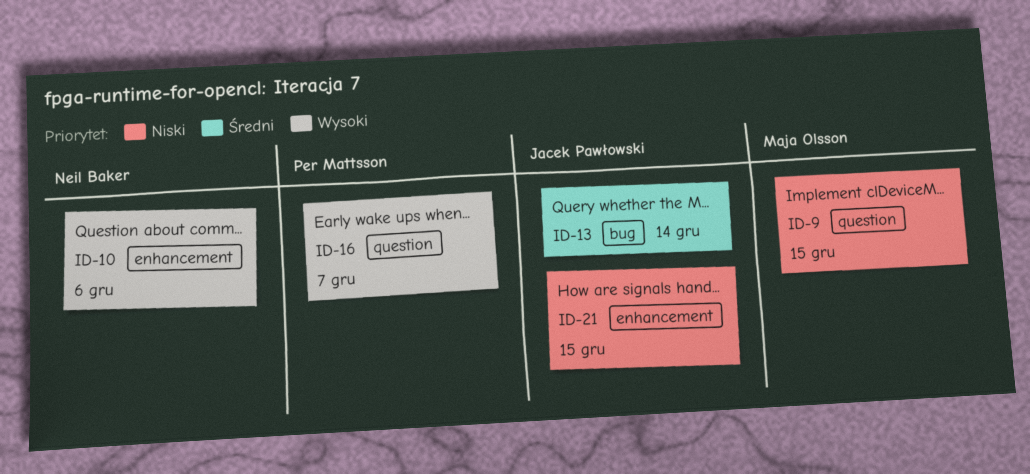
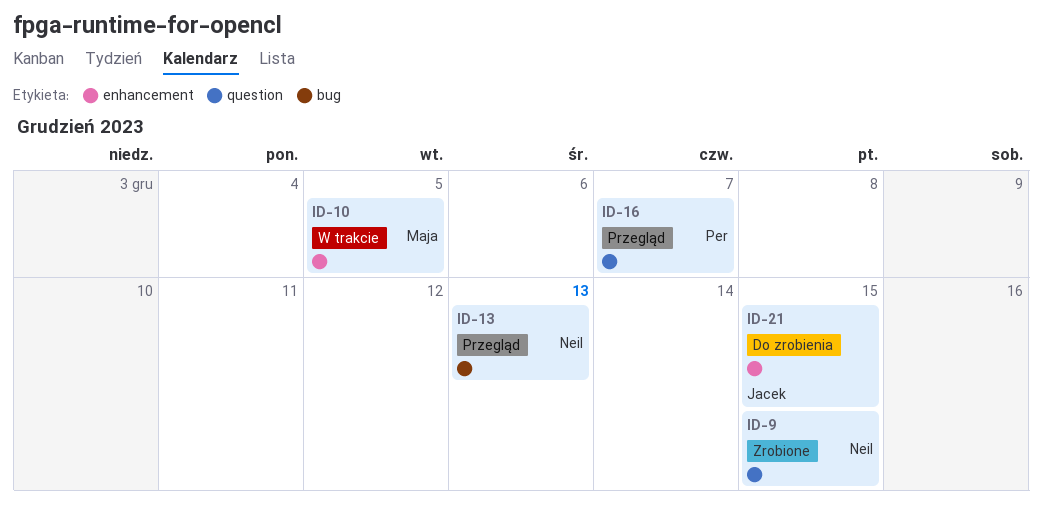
ID-9, owner: Maja Olsson -> Neil Baker
ID-10, owner: Neil Baker -> Maja Olsson
ID-10, due: Dec 6 -> Dec 5
ID-13, owner: Jacek Pawłowski -> Neil Baker
ID-13, due: Dec 14 -> Dec 13

